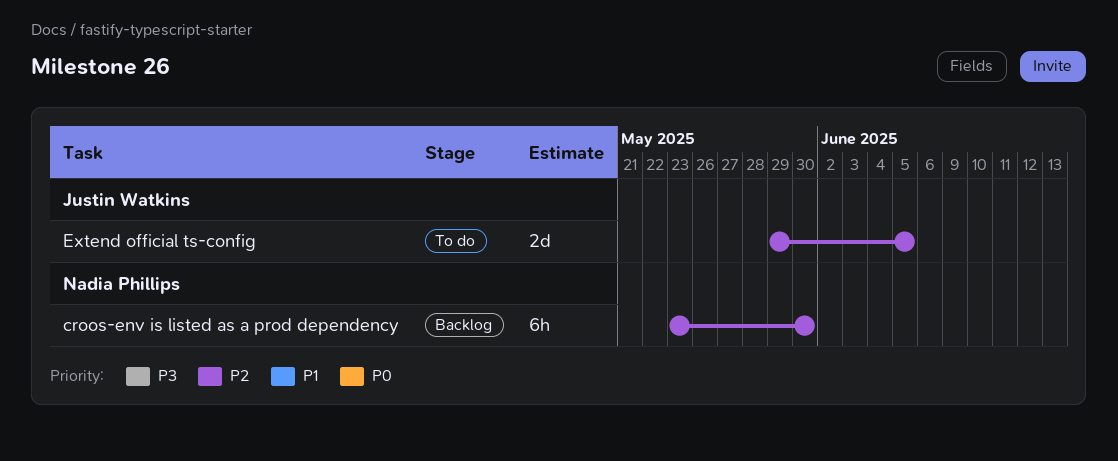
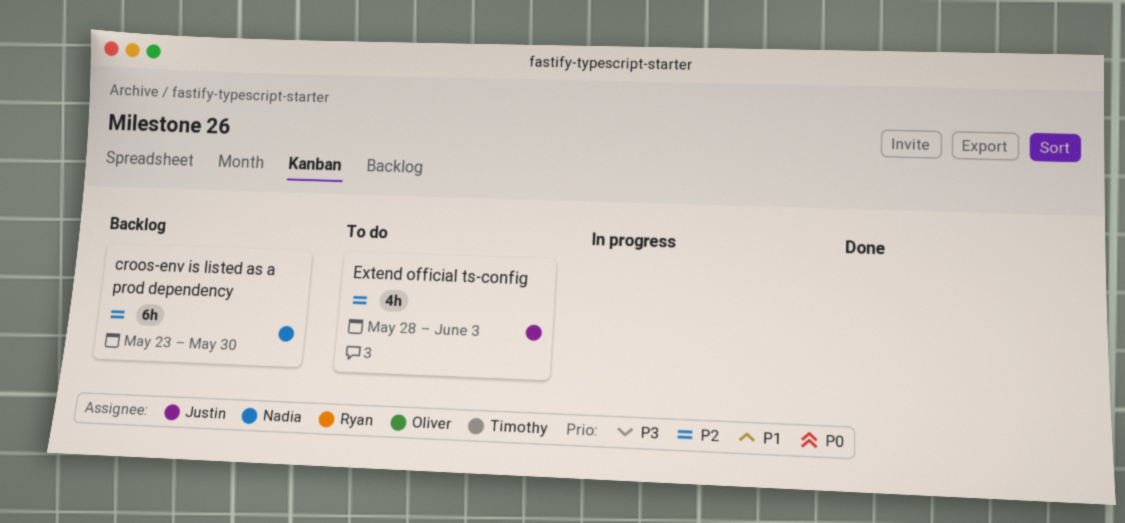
Extend official ts-config, estimate: 2d -> 4h
Extend official ts-config, start: May 29 -> May 28
Extend official ts-config, due: Jun 5 -> Jun 3

